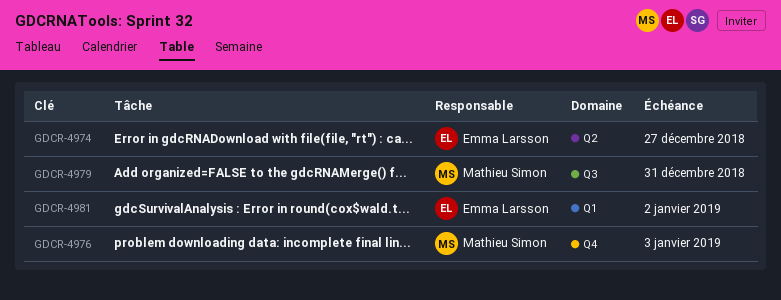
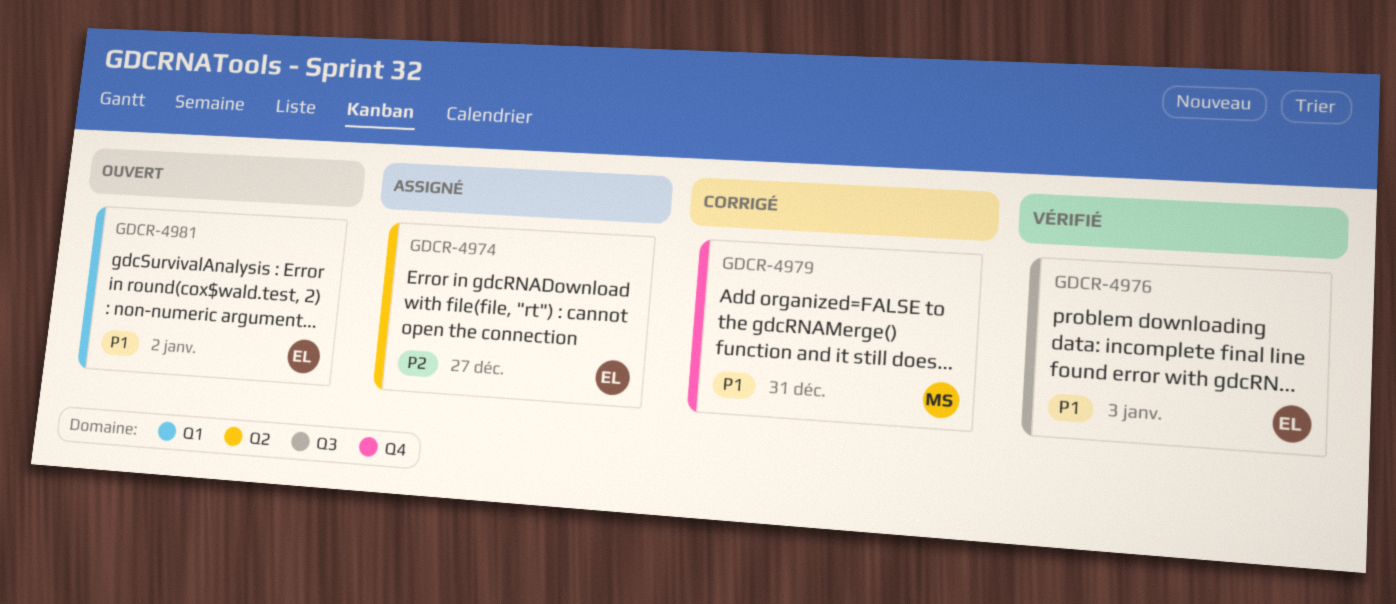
GDCR-4976, owner: Mathieu Simon -> Emma Larsson
GDCR-4976, label: Q4 -> Q3
GDCR-4979, label: Q3 -> Q4

